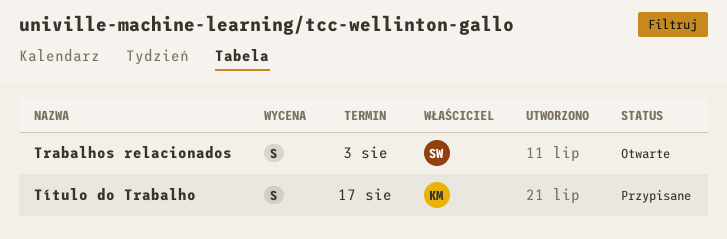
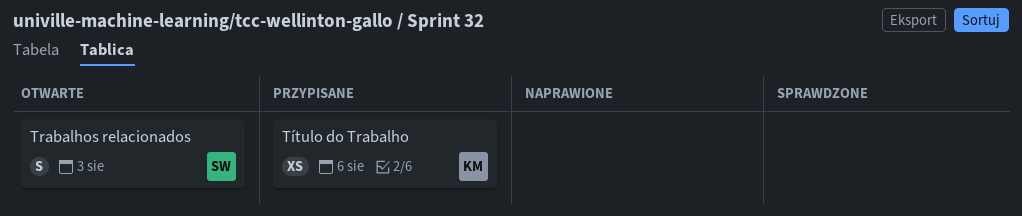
Título do Trabalho, estimate: S -> XS
Título do Trabalho, due: Aug 17 -> Aug 6

